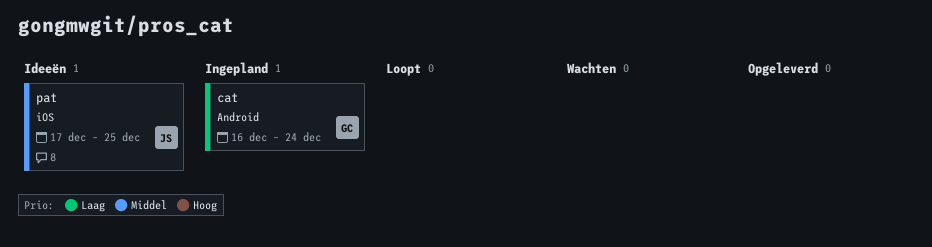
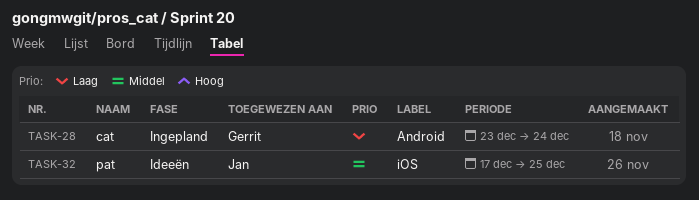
cat, start: Dec 16 -> Dec 23

